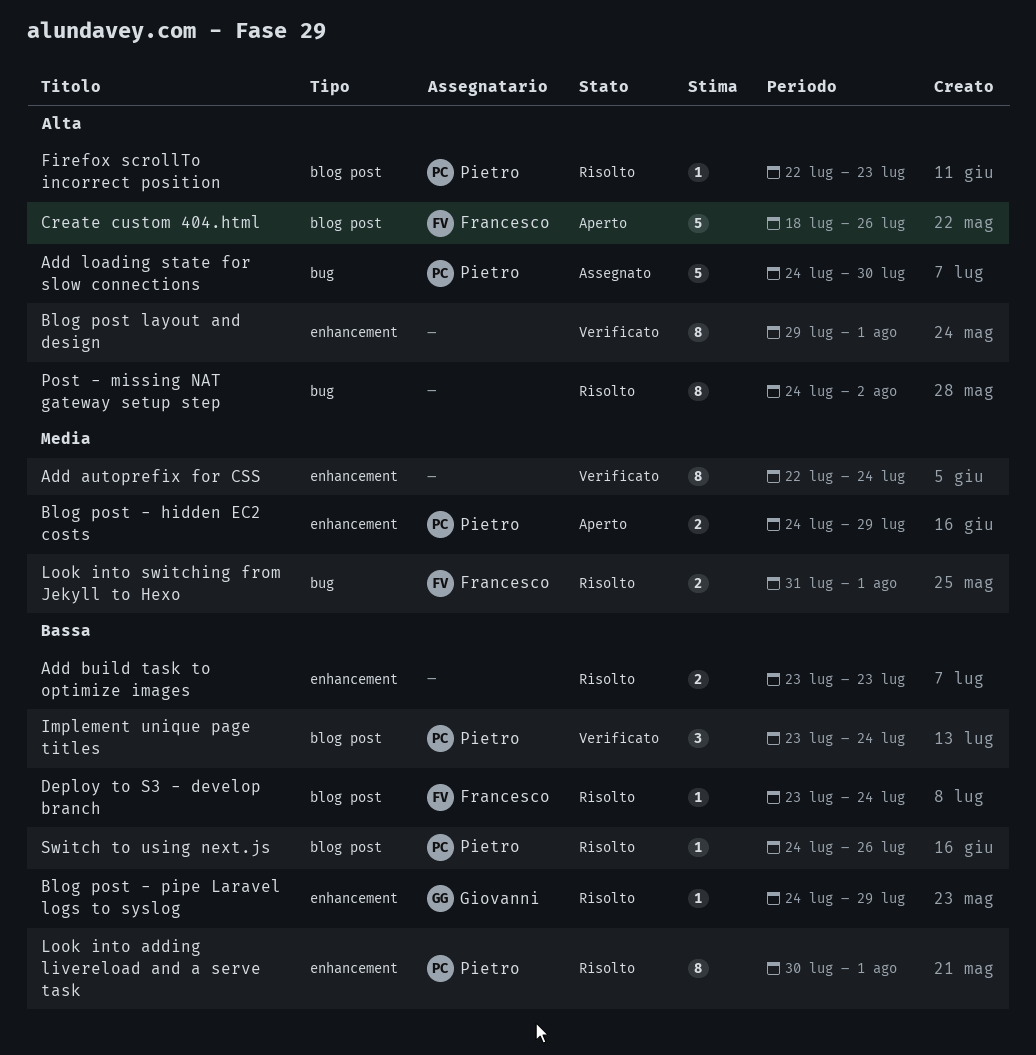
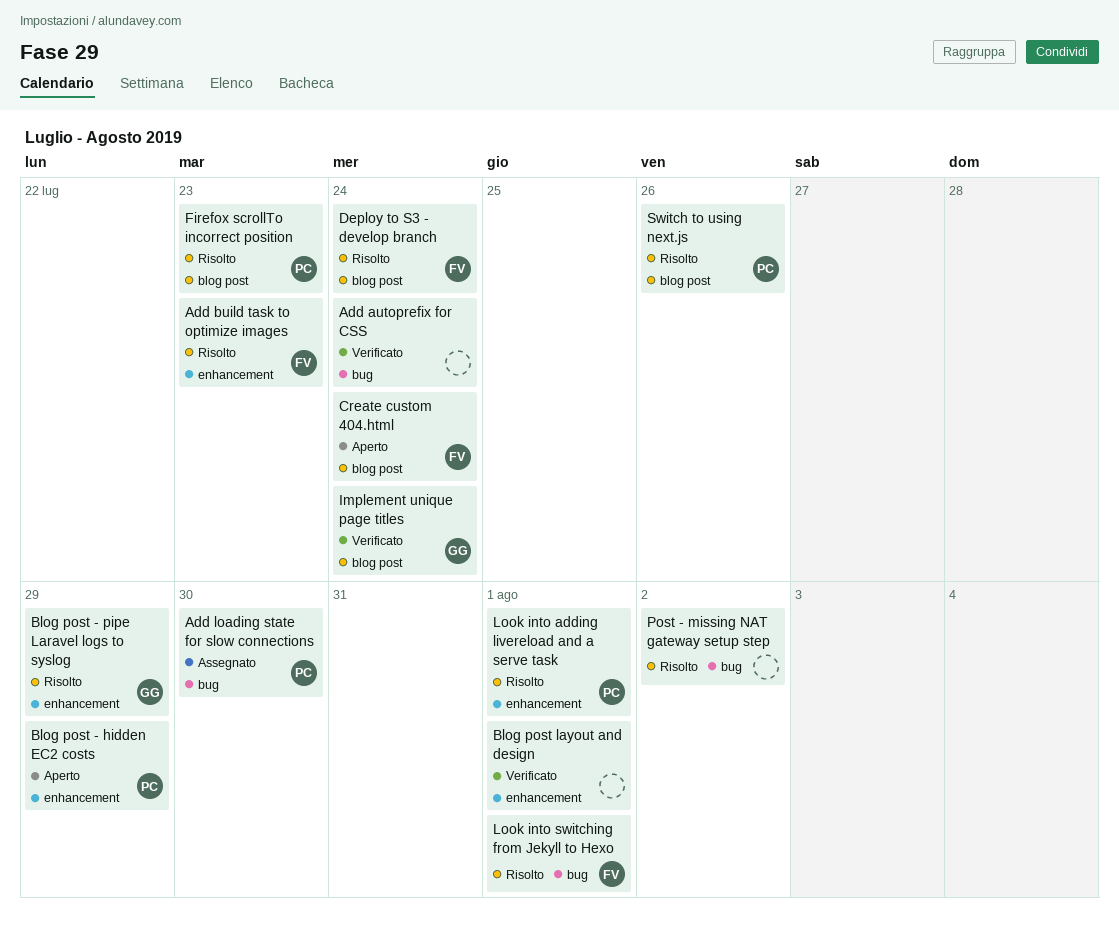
Add autoprefix for CSS, label: enhancement -> bug
Add build task to optimize images, owner: none -> Francesco
Create custom 404.html, due: Jul 26 -> Jul 24
Implement unique page titles, owner: Pietro -> Giovanni

